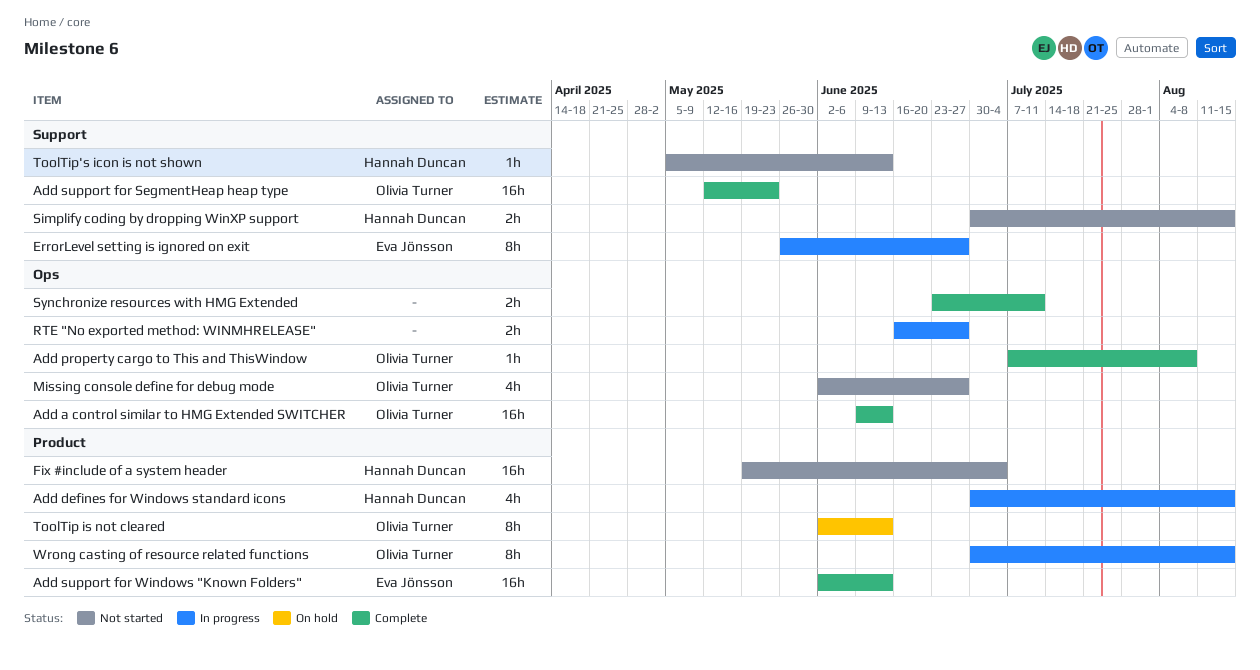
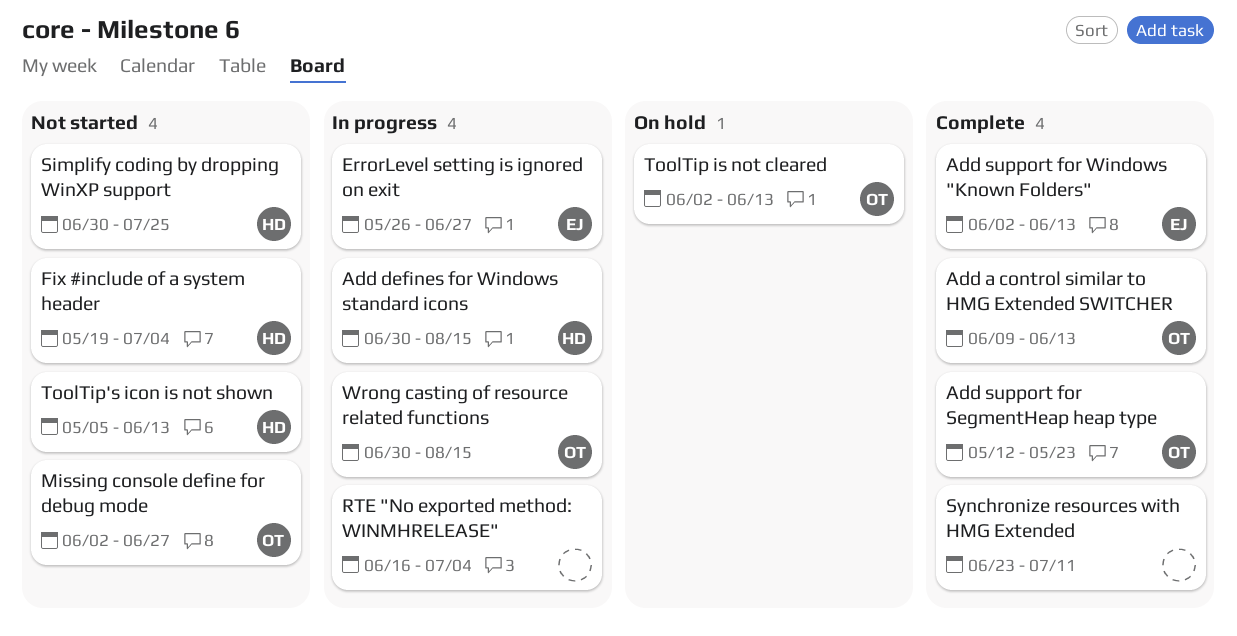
Add property cargo to This and ThisWindow: present -> none
RTE "No exported method: WINMHRELEASE", due: Jun 27 -> Jul 4
Simplify coding by dropping WinXP support, due: Aug 15 -> Jul 25

